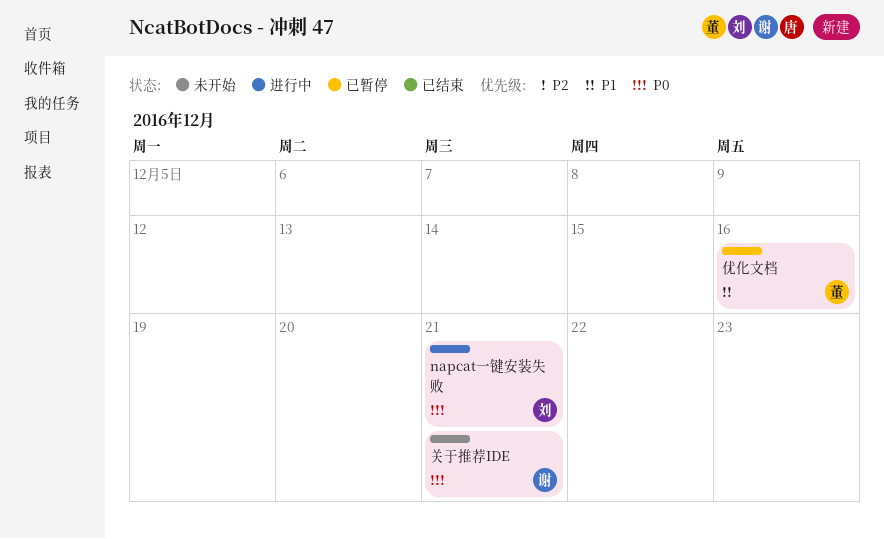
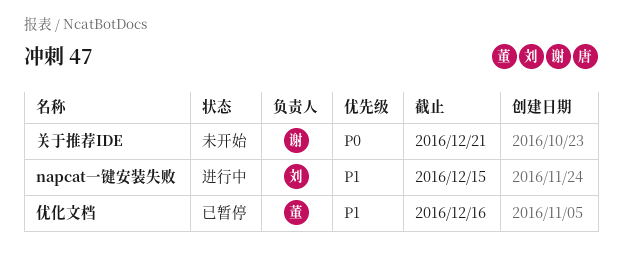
napcat一键安装失败, priority: P0 -> P1
napcat一键安装失败, due: Dec 21 -> Dec 15

